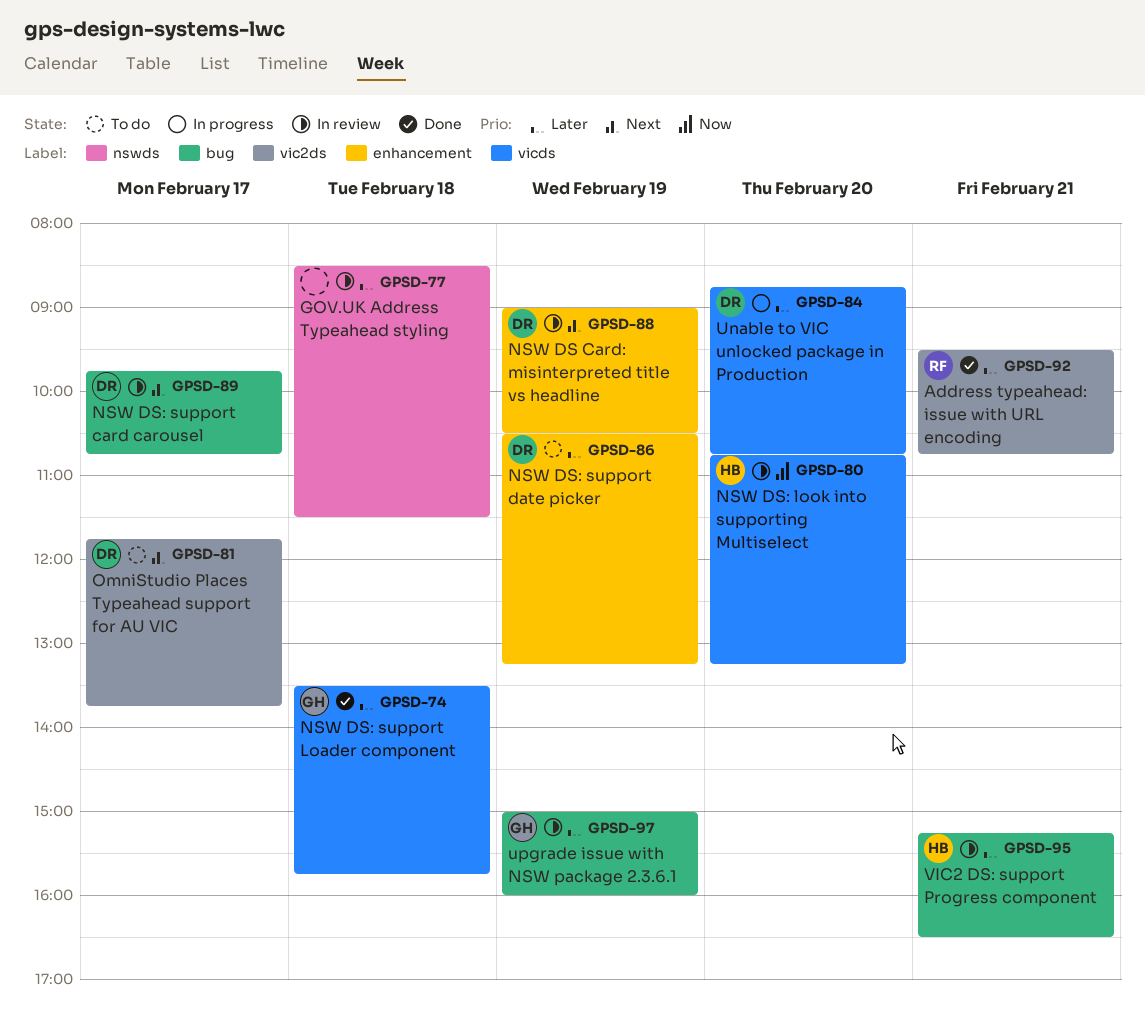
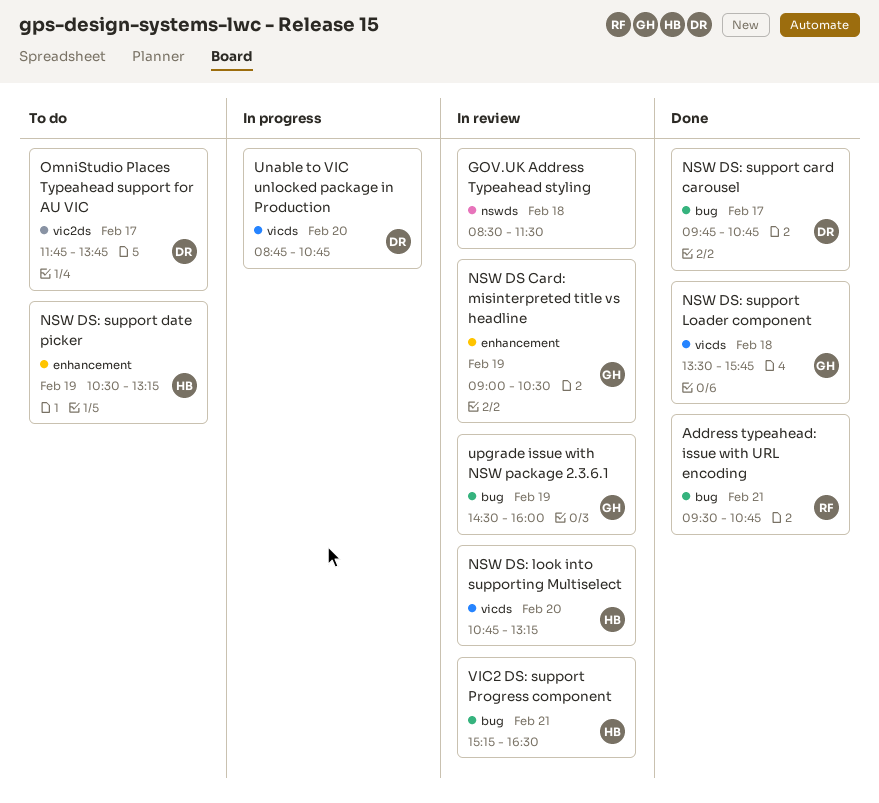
Address typeahead: issue with URL encoding, label: vic2ds -> bug
NSW DS Card: misinterpreted title vs headline, owner: DR -> GH
NSW DS: support card carousel, status: In review -> Done
NSW DS: support date picker, owner: DR -> HB
upgrade issue with NSW package 2.3.6.1, begins: 15:00 -> 14:30

